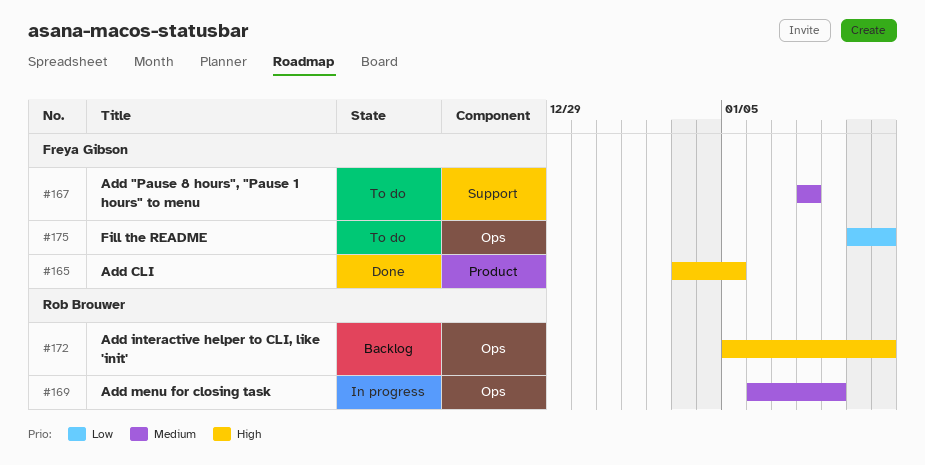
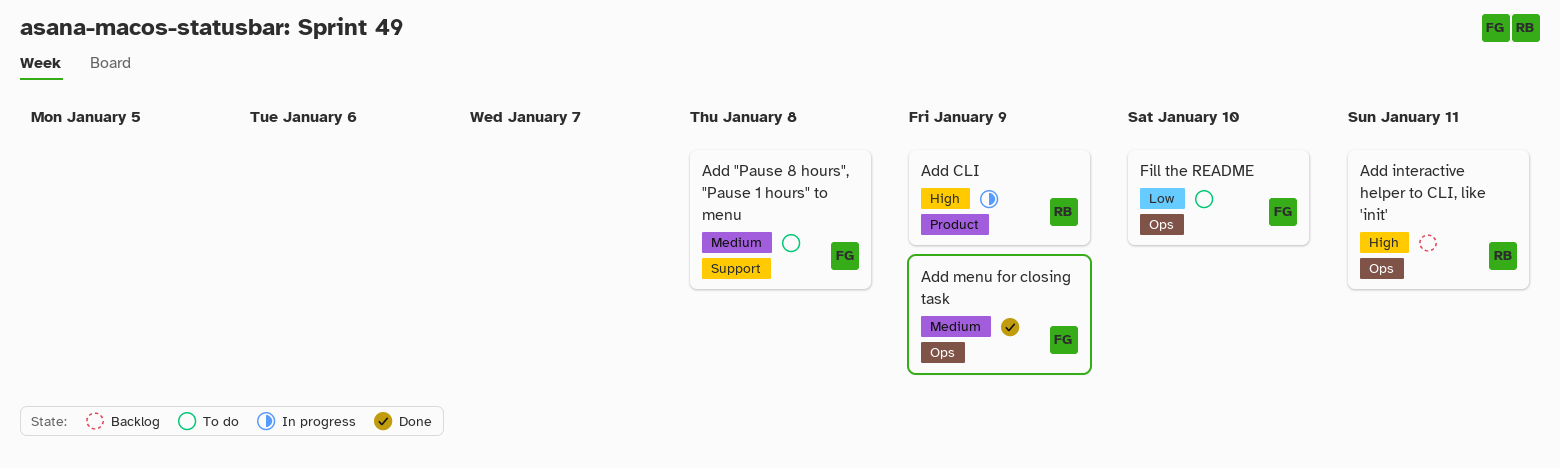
Add CLI, status: Done -> In progress
Add CLI, owner: Freya Gibson -> Rob Brouwer
Add CLI, due: Jan 5 -> Jan 9
Add menu for closing task, status: In progress -> Done
Add menu for closing task, owner: Rob Brouwer -> Freya Gibson
Fill the README, due: Jan 11 -> Jan 10

